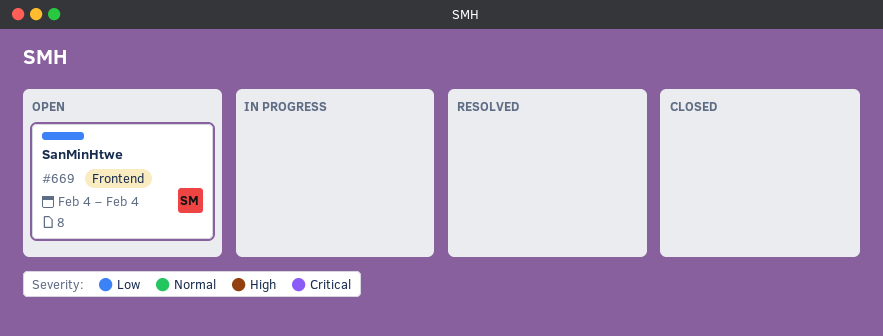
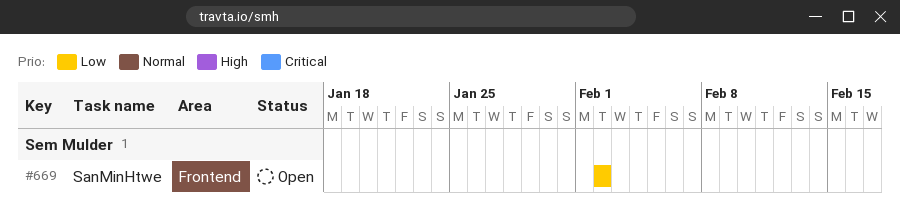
#669, start: Feb 4 -> Feb 2
#669, due: Feb 4 -> Feb 2

